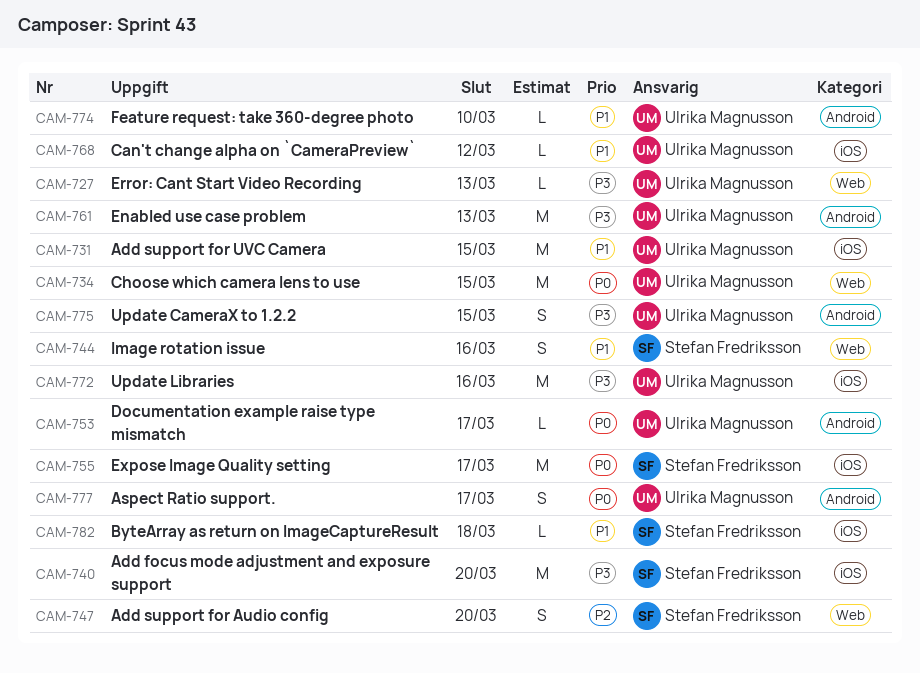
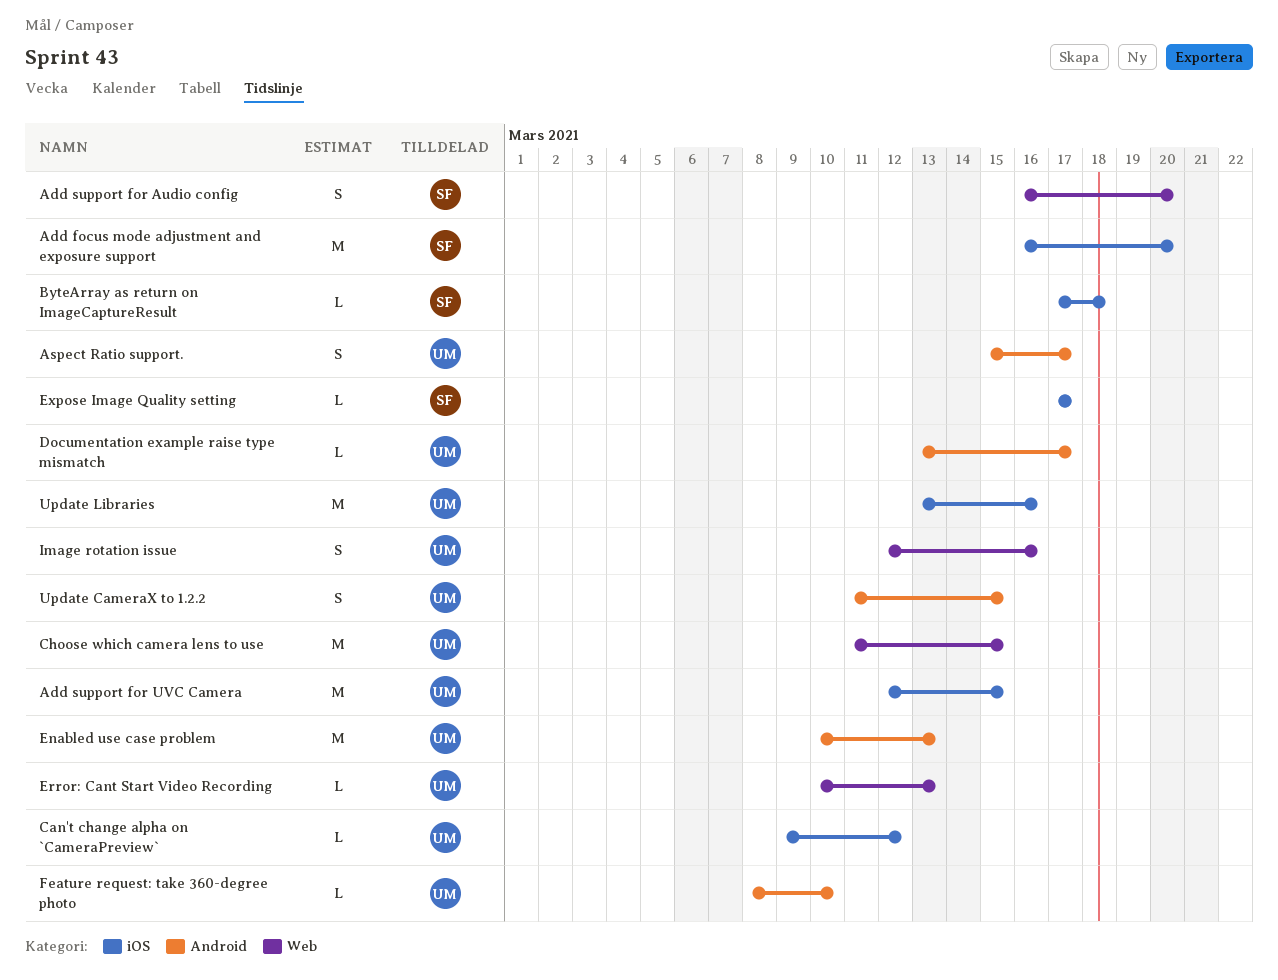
Expose Image Quality setting, estimate: M -> L
Image rotation issue, owner: Stefan Fredriksson -> Ulrika Magnusson

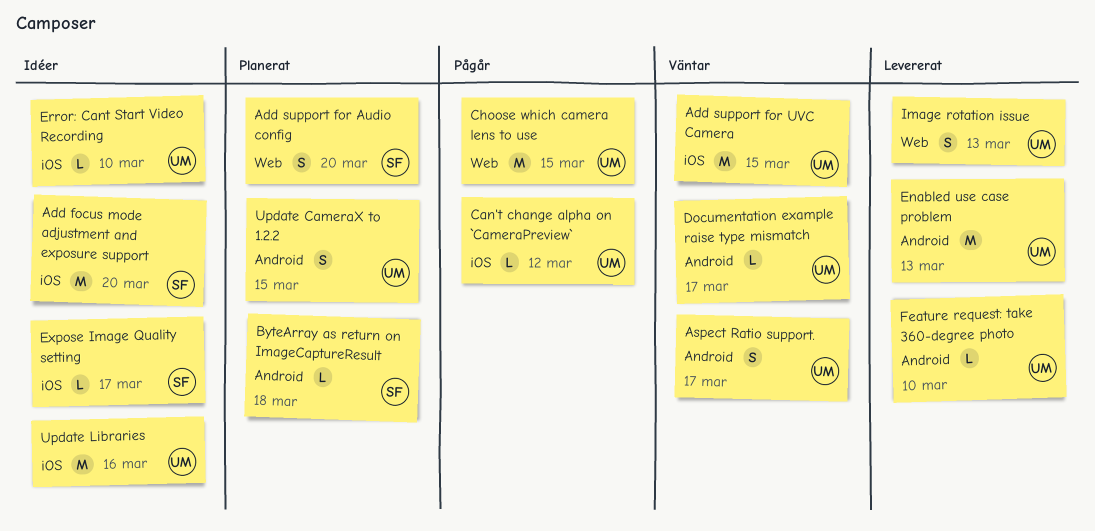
ByteArray as return on ImageCaptureResult, label: iOS -> Android
Error: Cant Start Video Recording, label: Web -> iOS
Error: Cant Start Video Recording, due: Mar 13 -> Mar 10
Image rotation issue, due: Mar 16 -> Mar 13

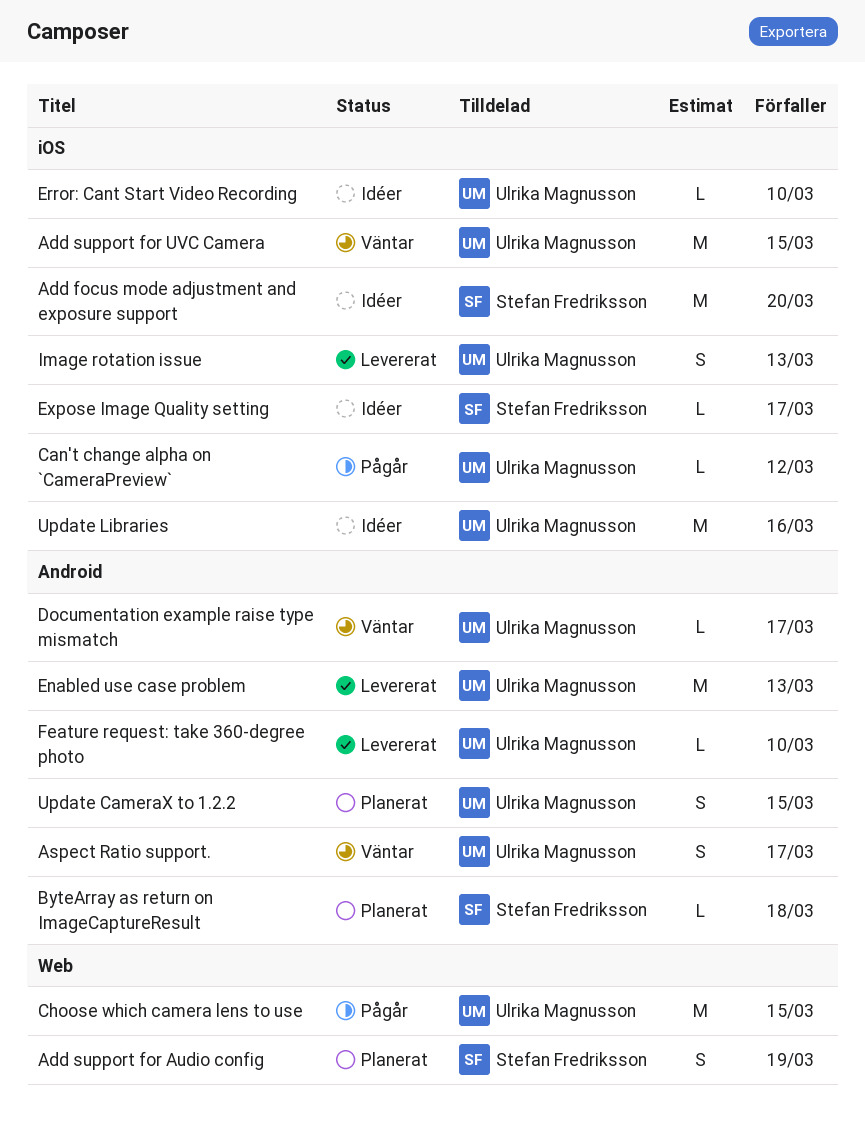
Add support for Audio config, due: Mar 20 -> Mar 19
Image rotation issue, label: Web -> iOS

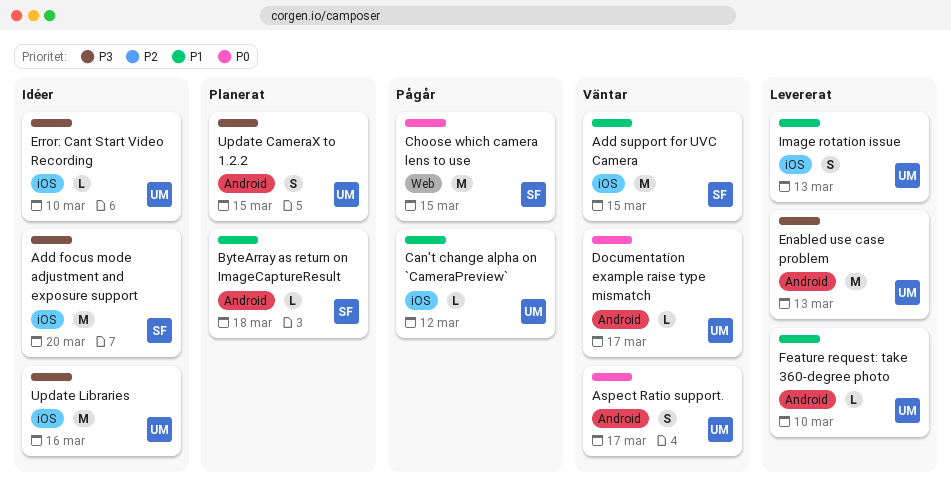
Add support for Audio config: present -> none
Add support for UVC Camera, owner: Ulrika Magnusson -> Stefan Fredriksson
Choose which camera lens to use, owner: Ulrika Magnusson -> Stefan Fredriksson
Expose Image Quality setting: present -> none

